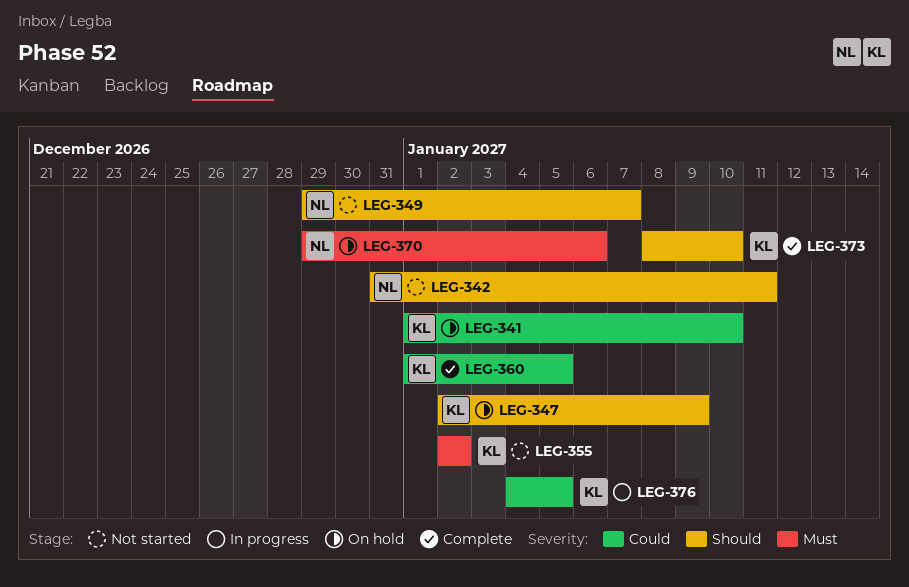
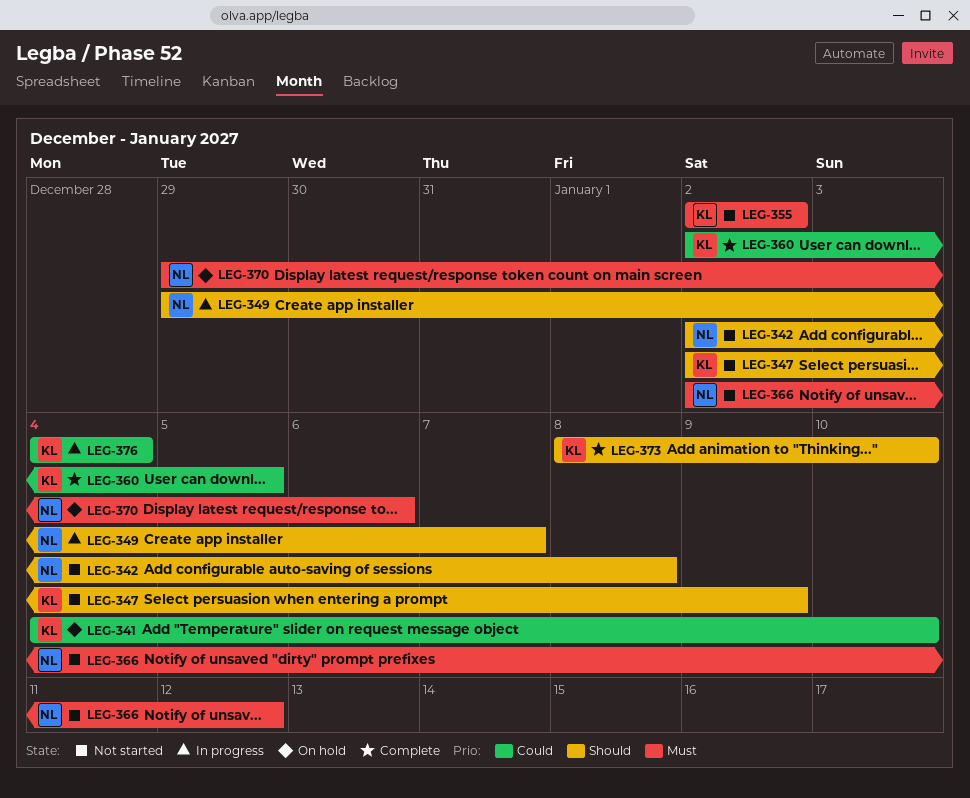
LEG-341, start: Jan 1 -> Jan 4
LEG-342, start: Dec 31 -> Jan 2
LEG-342, due: Jan 11 -> Jan 8
LEG-347, status: On hold -> Not started
LEG-349, status: Not started -> In progress
LEG-360, start: Jan 1 -> Jan 2
LEG-366: none -> present
LEG-376, due: Jan 5 -> Jan 4

